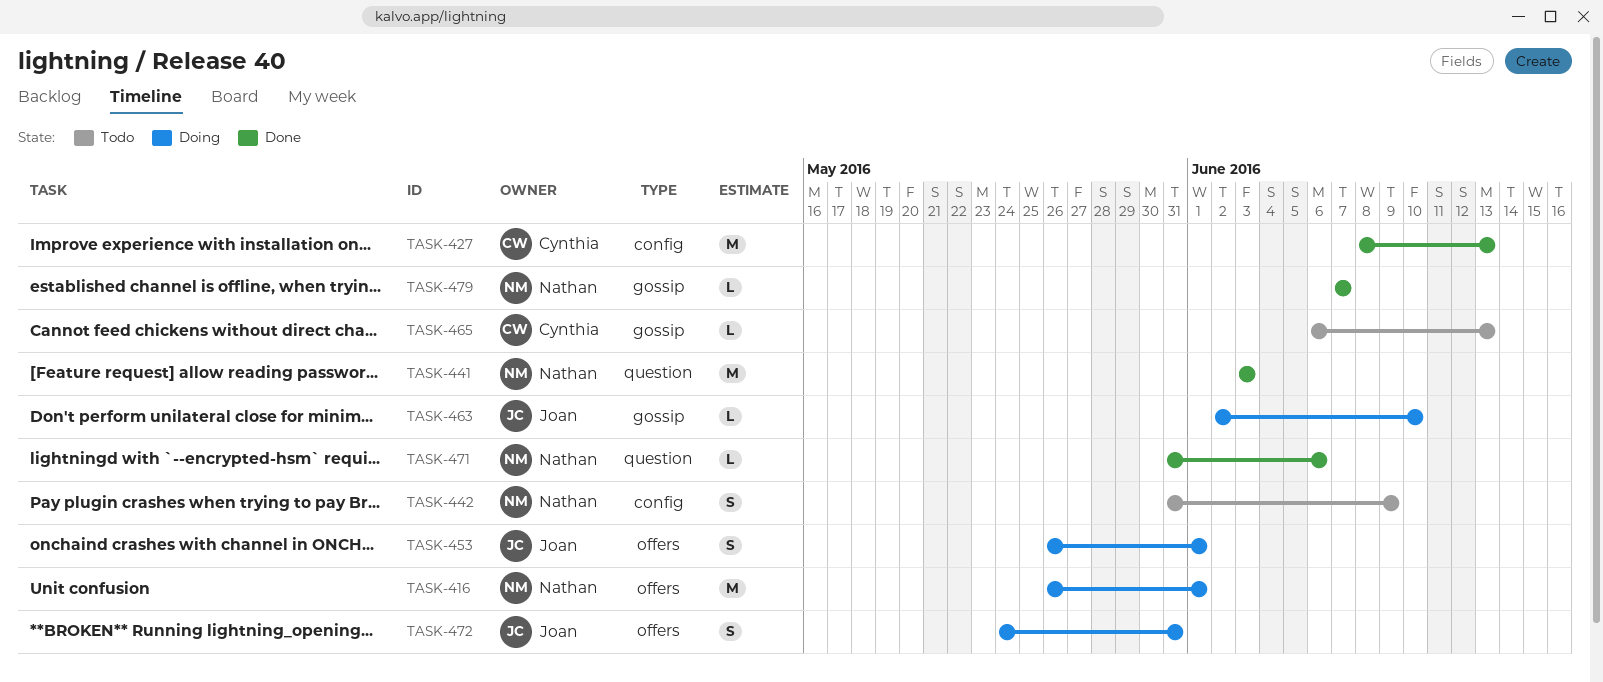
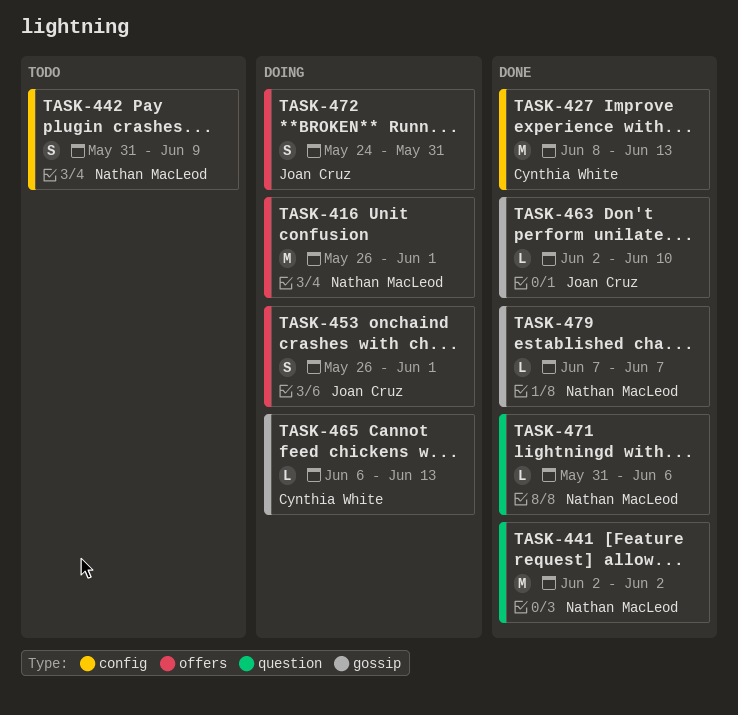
TASK-441, start: Jun 3 -> Jun 2
TASK-441, due: Jun 3 -> Jun 2
TASK-463, status: Doing -> Done
TASK-465, status: Todo -> Doing

